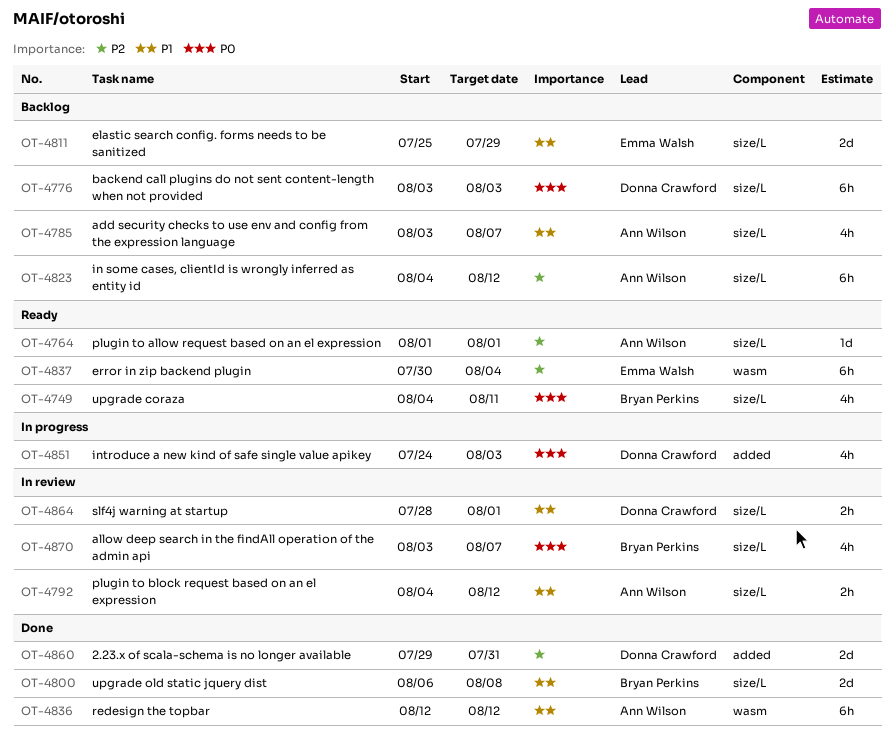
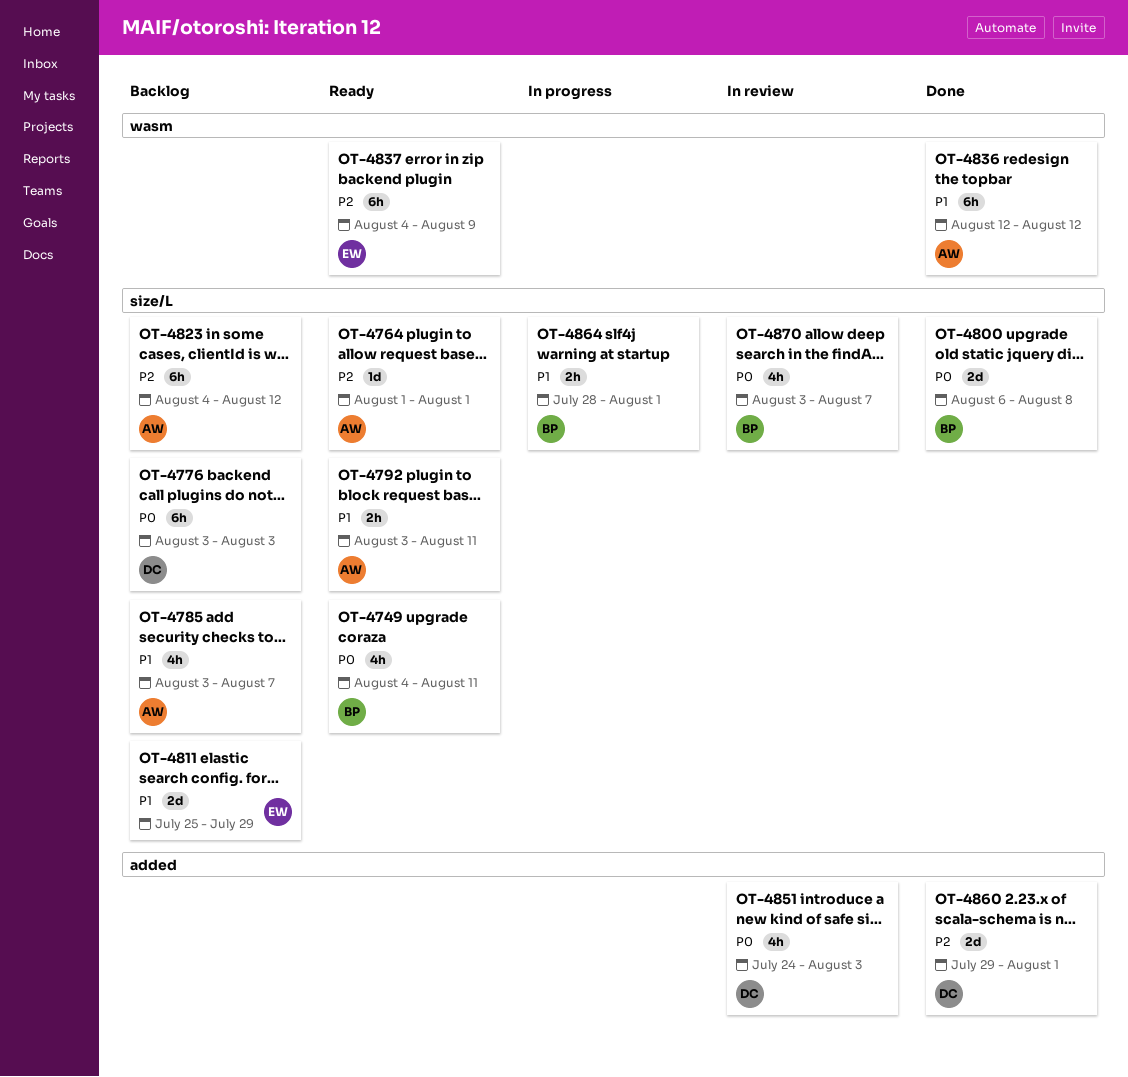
OT-4792, status: In review -> Ready
OT-4792, start: Aug 4 -> Aug 3
OT-4792, due: Aug 12 -> Aug 11
OT-4800, priority: P1 -> P0
OT-4837, start: Jul 30 -> Aug 4
OT-4837, due: Aug 4 -> Aug 9
OT-4851, status: In progress -> In review
OT-4860, due: Jul 31 -> Aug 1
OT-4864, status: In review -> In progress
OT-4864, owner: Donna Crawford -> Bryan Perkins

